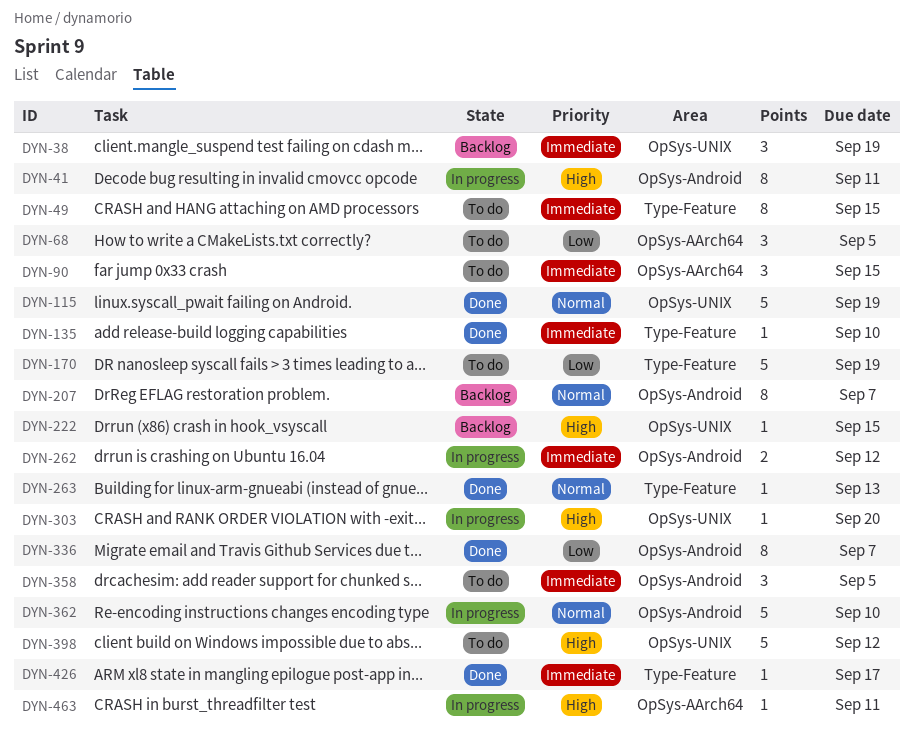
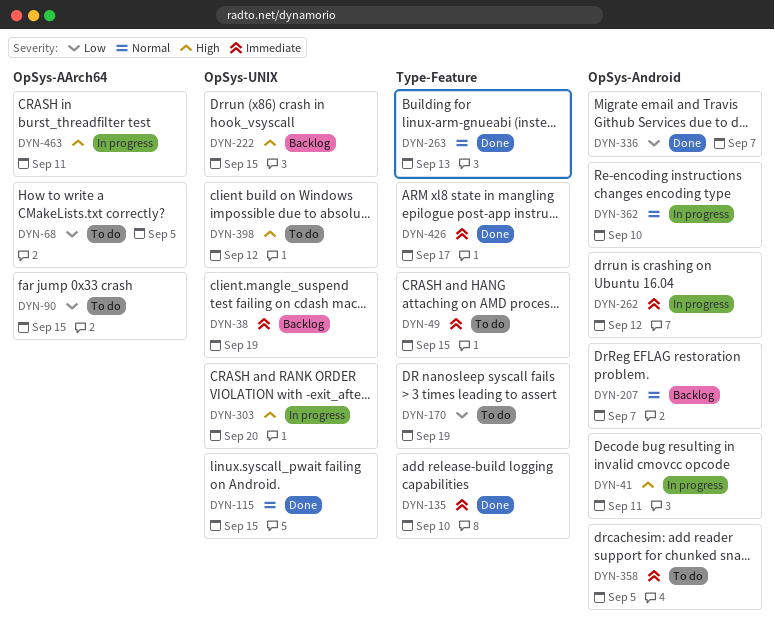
DYN-90, priority: Immediate -> Low
DYN-115, due: Sep 19 -> Sep 15

